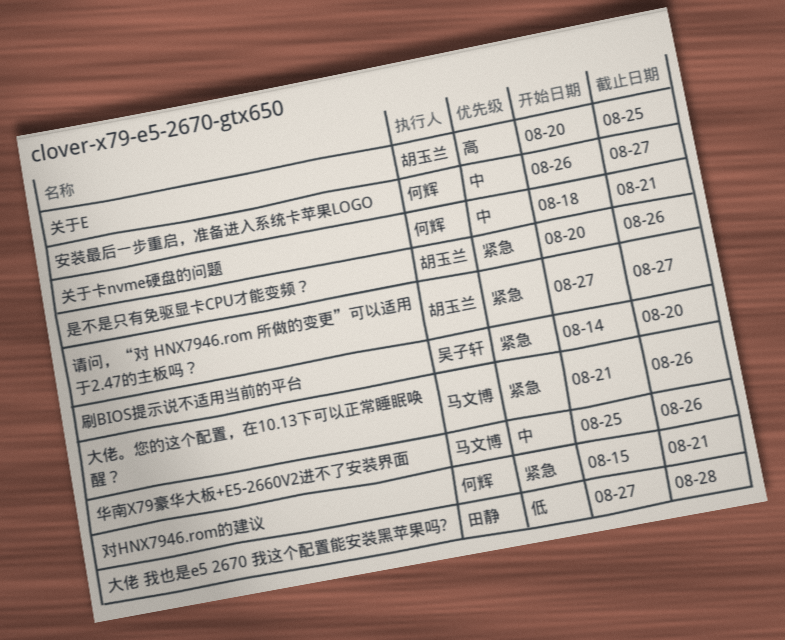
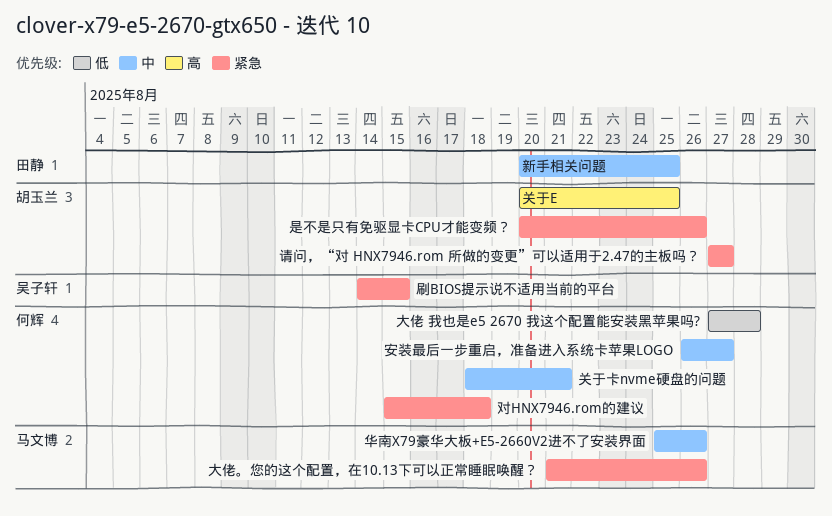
刷BIOS提示说不适用当前的平台, due: Aug 20 -> Aug 15
大佬 我也是e5 2670 我这个配置能安装黑苹果吗?, owner: 田静 -> 何辉
对HNX7946.rom的建议, due: Aug 21 -> Aug 18
新手相关问题: none -> present

